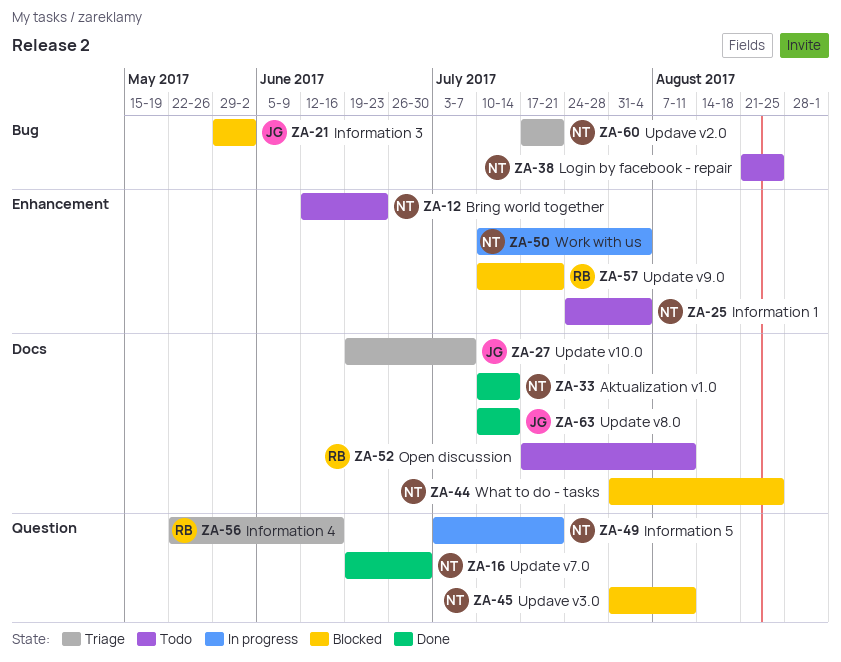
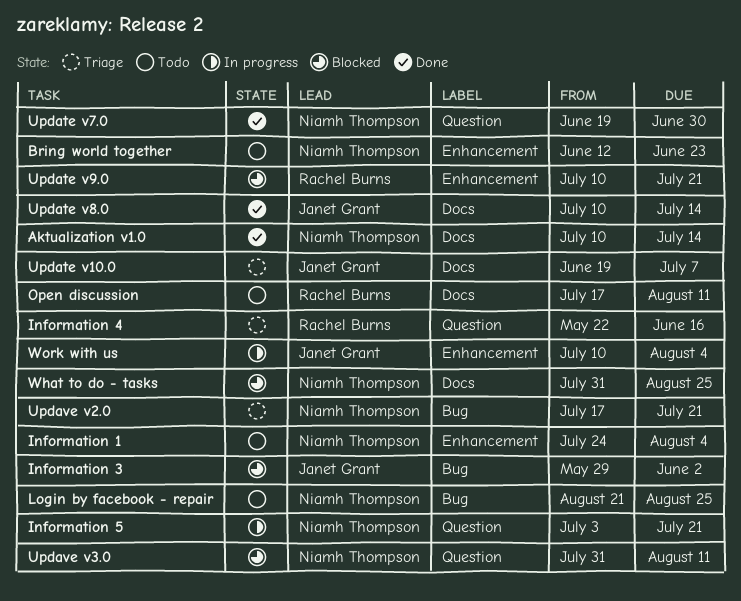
Work with us, owner: Niamh Thompson -> Janet Grant

